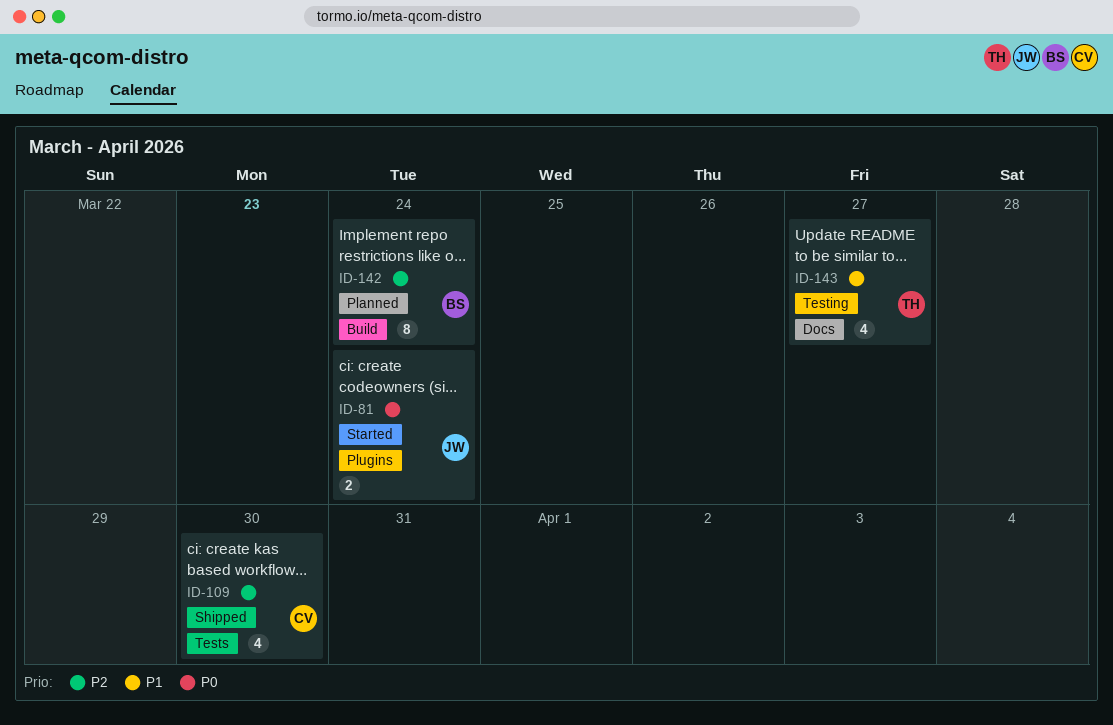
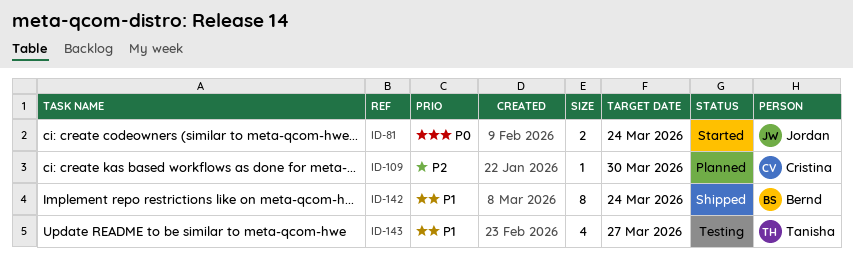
ID-109, status: Shipped -> Planned
ID-109, estimate: 4 -> 1
ID-142, status: Planned -> Shipped
ID-142, priority: P2 -> P1

